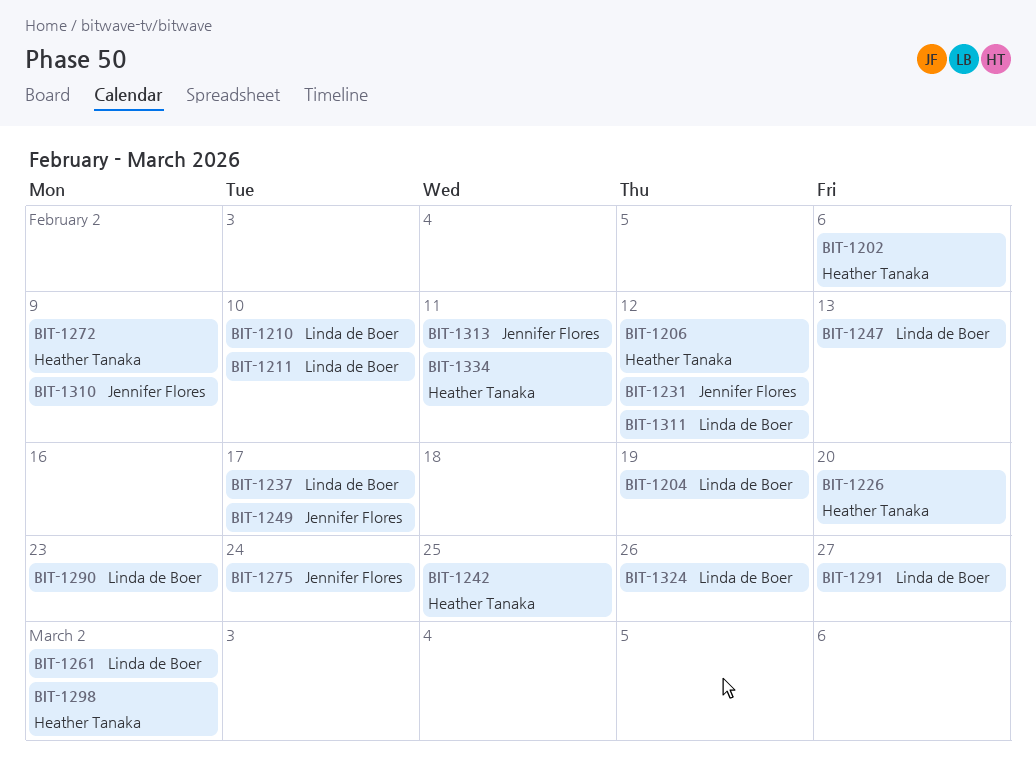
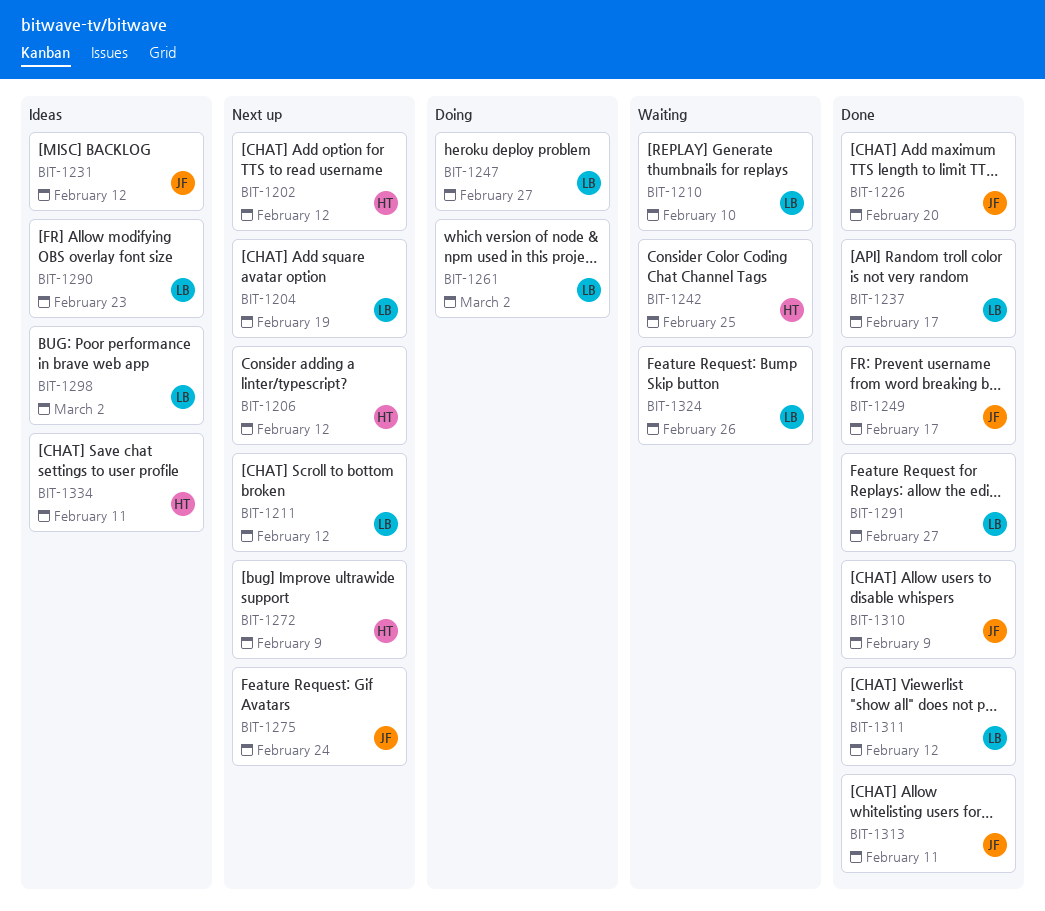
BIT-1202, due: Feb 6 -> Feb 12
BIT-1211, due: Feb 10 -> Feb 12
BIT-1226, owner: Heather Tanaka -> Jennifer Flores
BIT-1247, due: Feb 13 -> Feb 27
BIT-1298, owner: Heather Tanaka -> Linda de Boer

